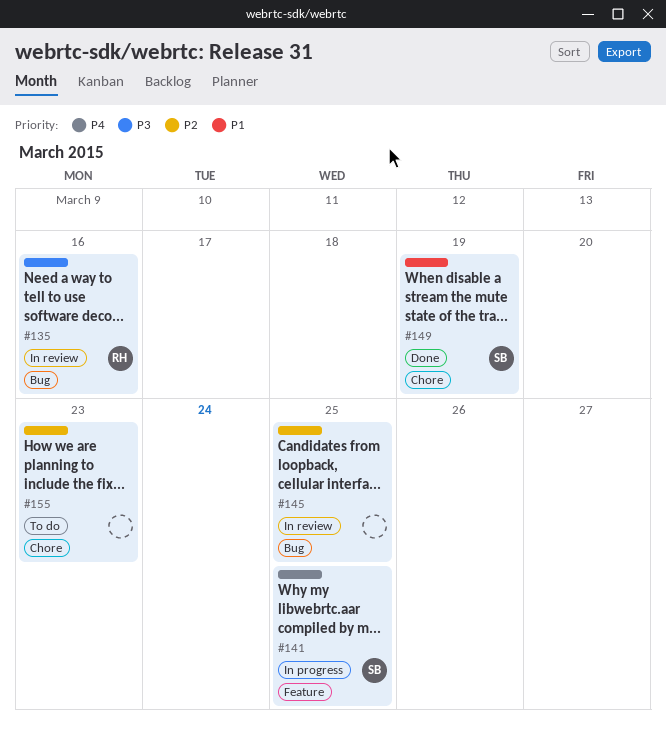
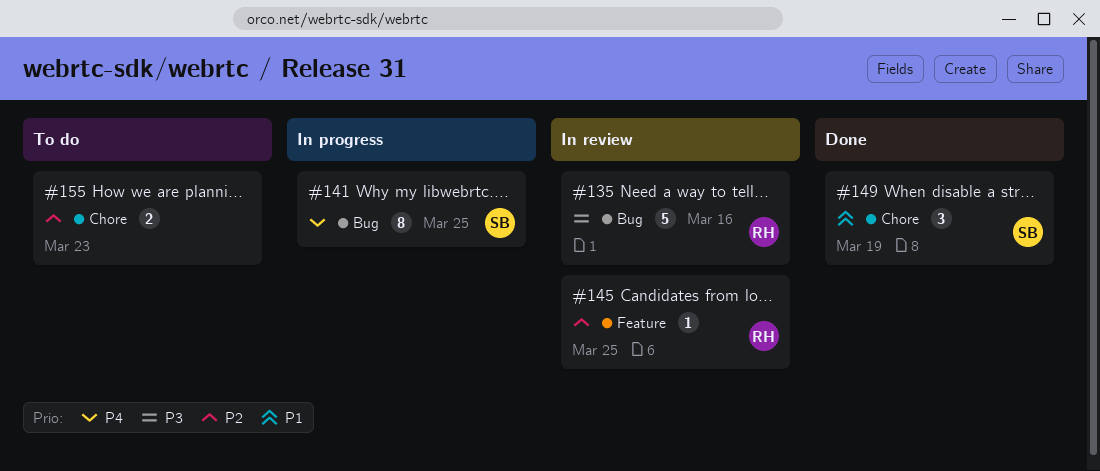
#141, label: Feature -> Bug
#145, owner: none -> RH
#145, label: Bug -> Feature

